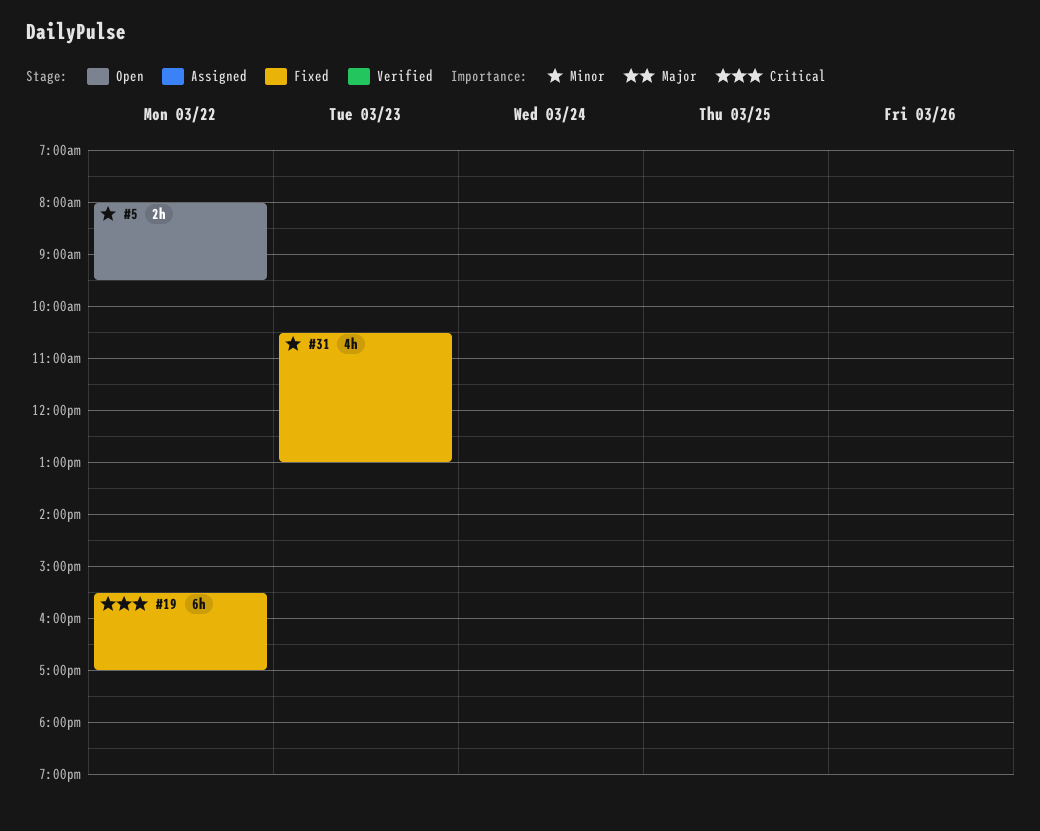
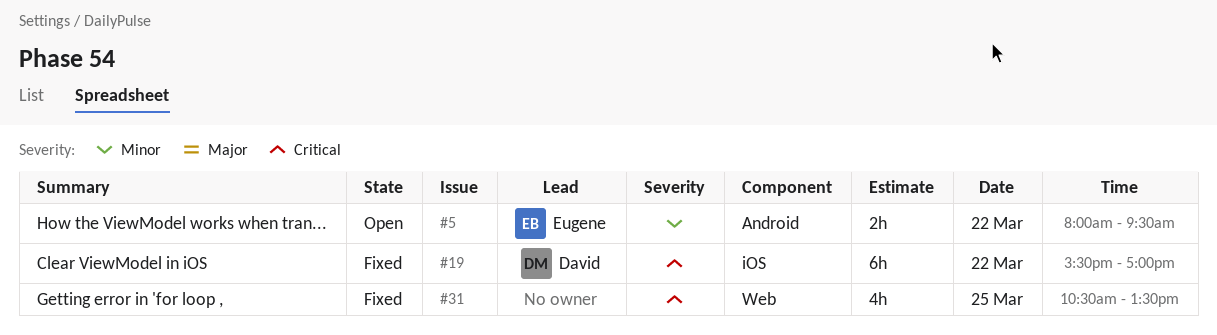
#31, priority: Minor -> Critical
#31, day: Mar 23 -> Mar 25
#31, ends: 13:00 -> 13:30

